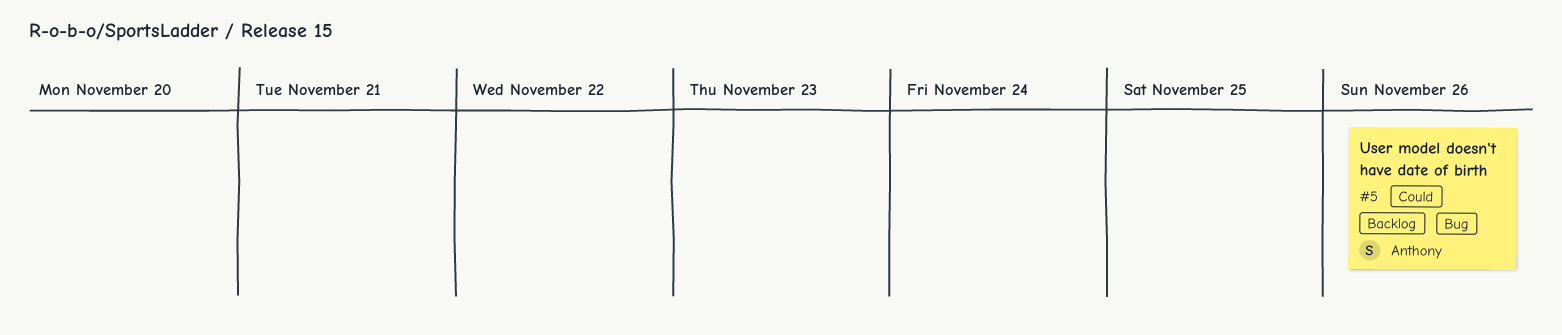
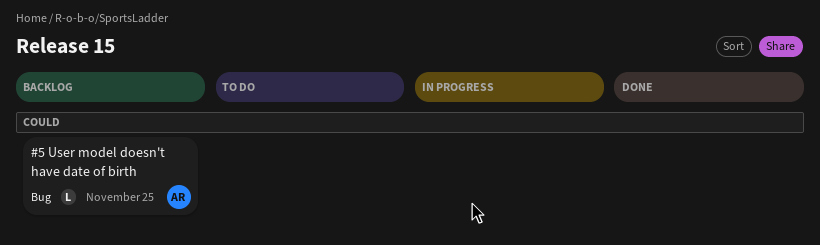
#5, estimate: S -> L
#5, due: Nov 26 -> Nov 25

